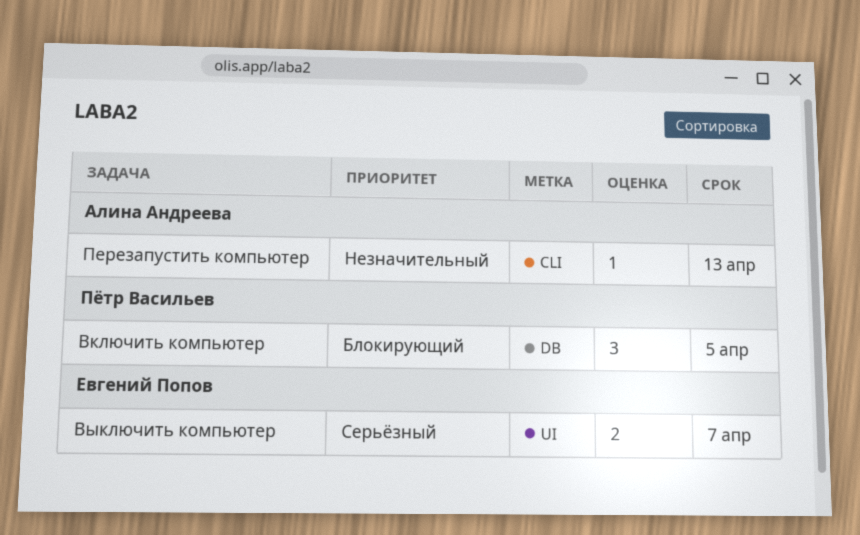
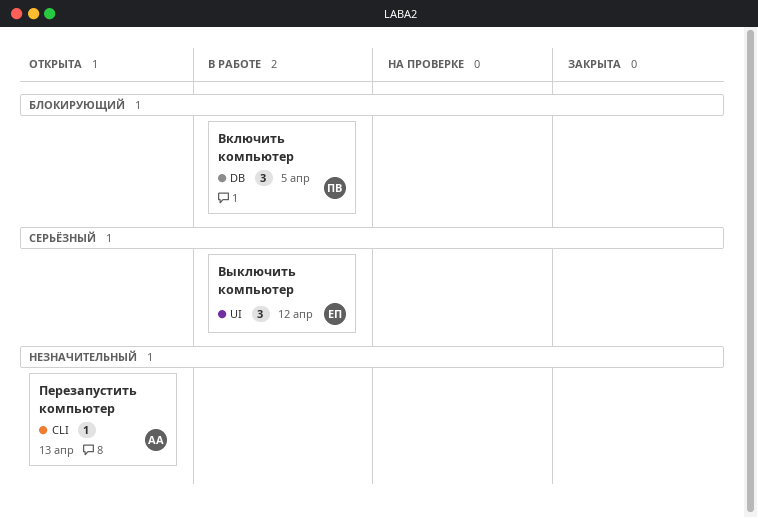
Выключить компьютер, estimate: 2 -> 3
Выключить компьютер, due: Apr 7 -> Apr 12

